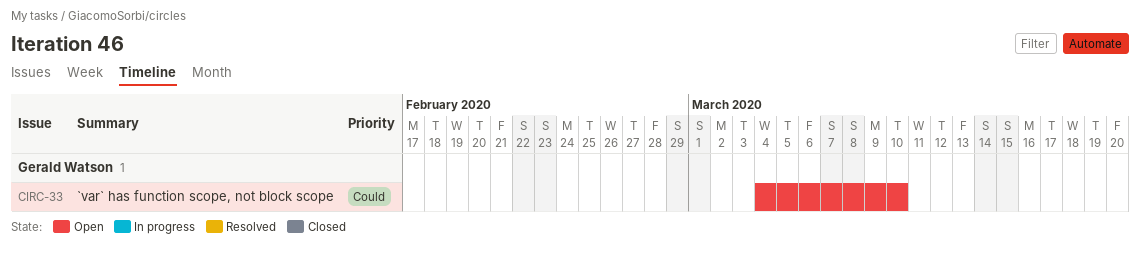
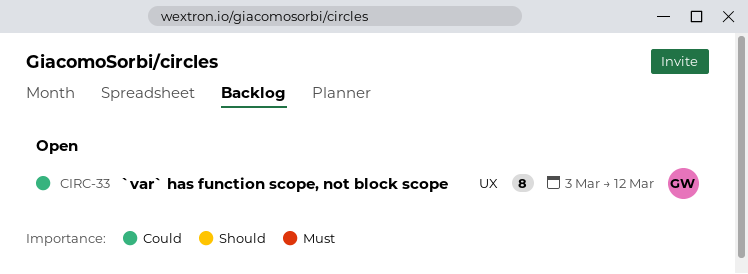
CIRC-33, start: Mar 4 -> Mar 3
CIRC-33, due: Mar 10 -> Mar 12

